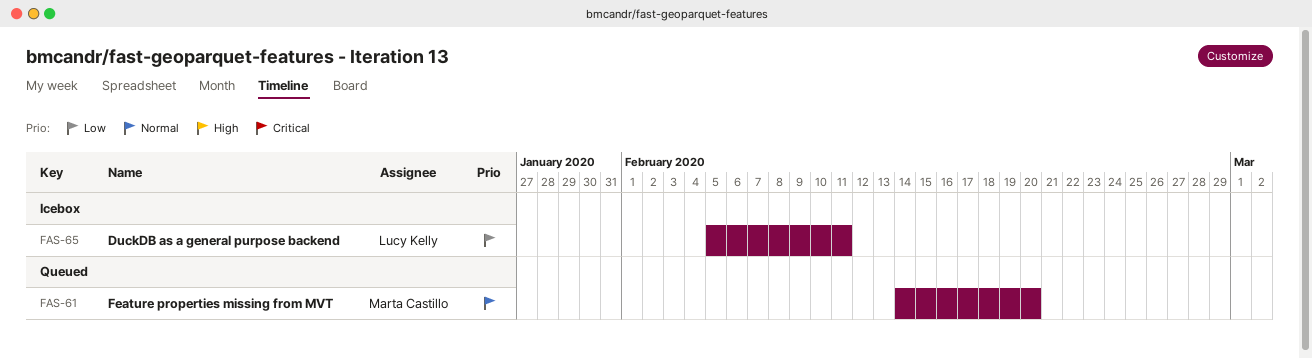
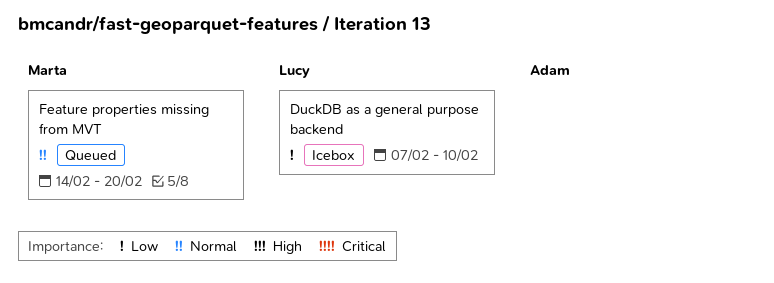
DuckDB as a general purpose backend, start: Feb 5 -> Feb 7
DuckDB as a general purpose backend, due: Feb 11 -> Feb 10

